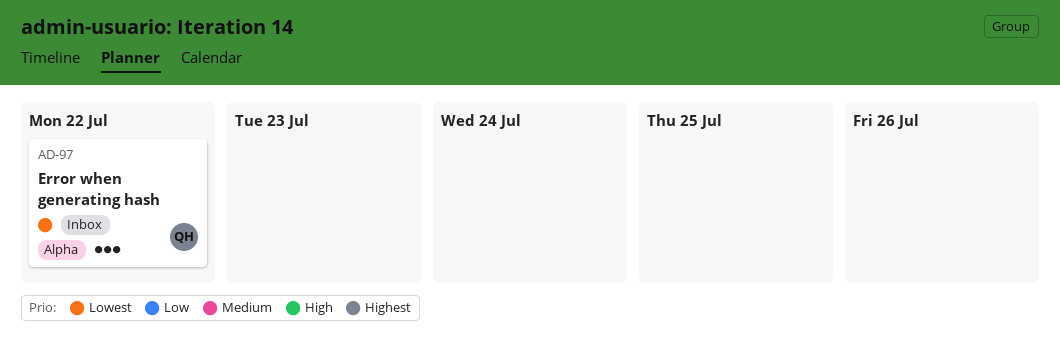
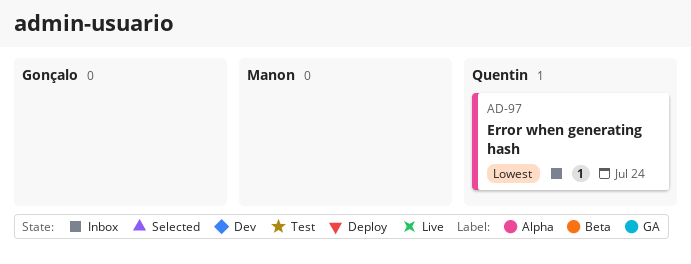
AD-97, estimate: 3 -> 1
AD-97, due: Jul 22 -> Jul 24

